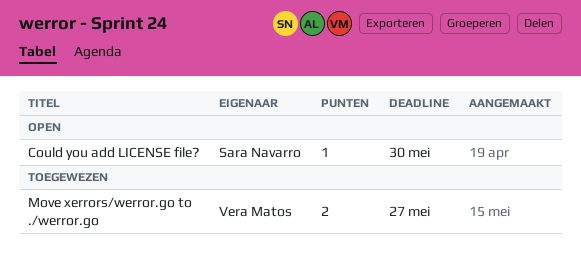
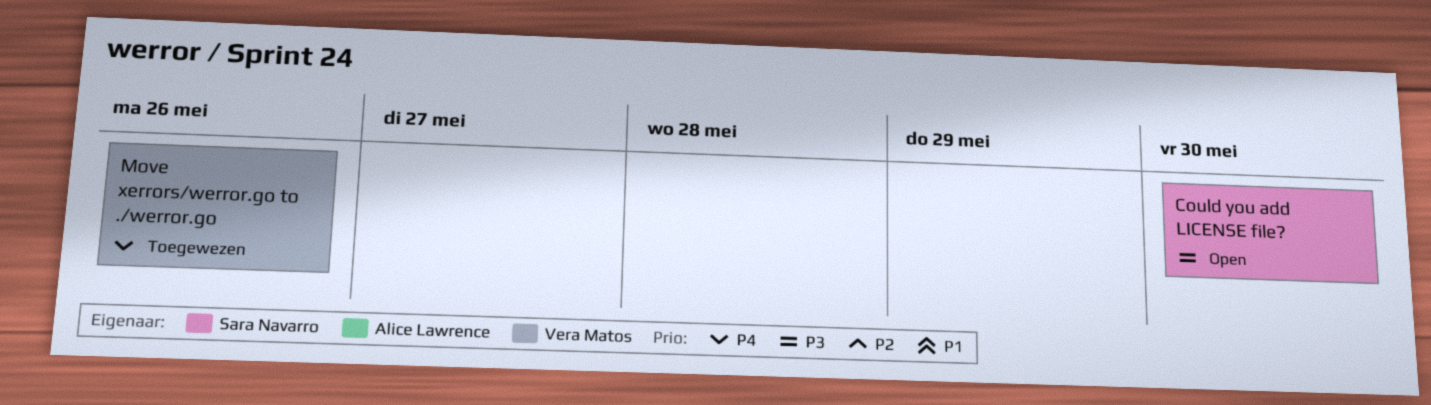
Move xerrors/werror.go to ./werror.go, due: May 27 -> May 26

